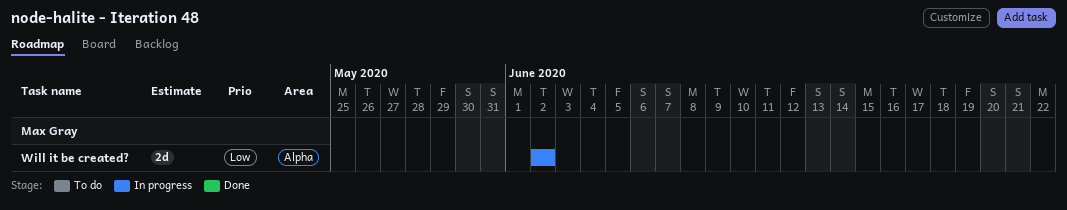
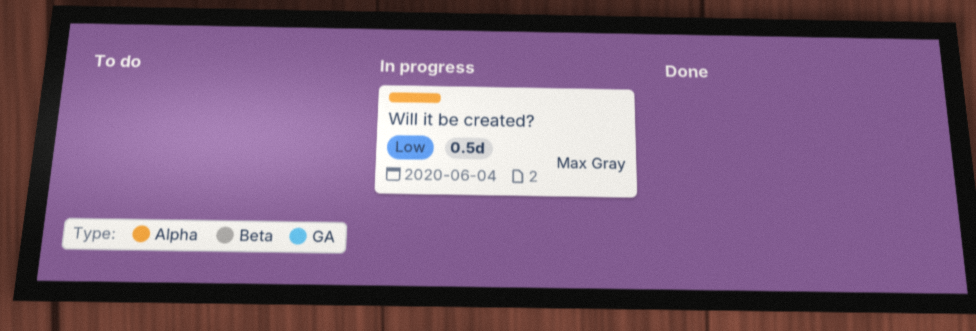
Will it be created?, estimate: 2d -> 0.5d
Will it be created?, due: Jun 2 -> Jun 4

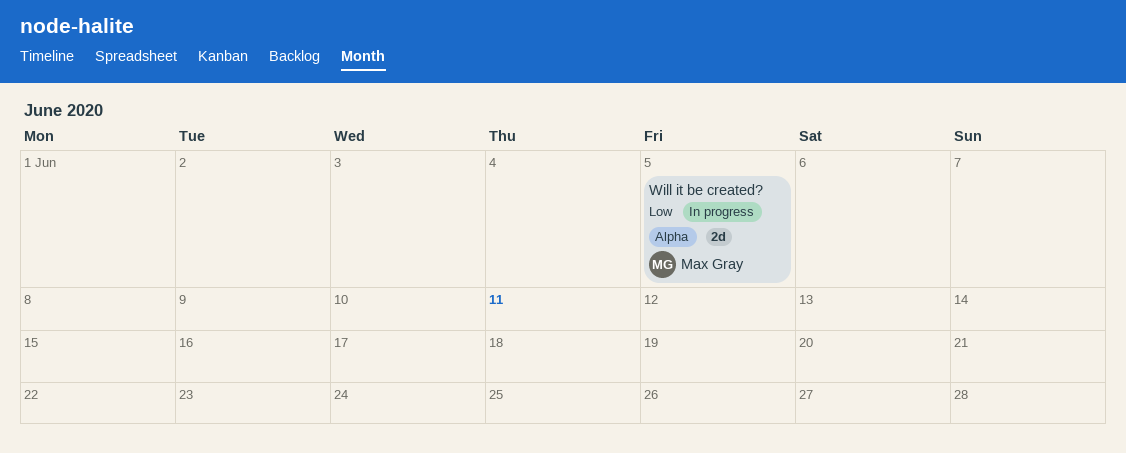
Will it be created?, estimate: 0.5d -> 2d
Will it be created?, due: Jun 4 -> Jun 5

